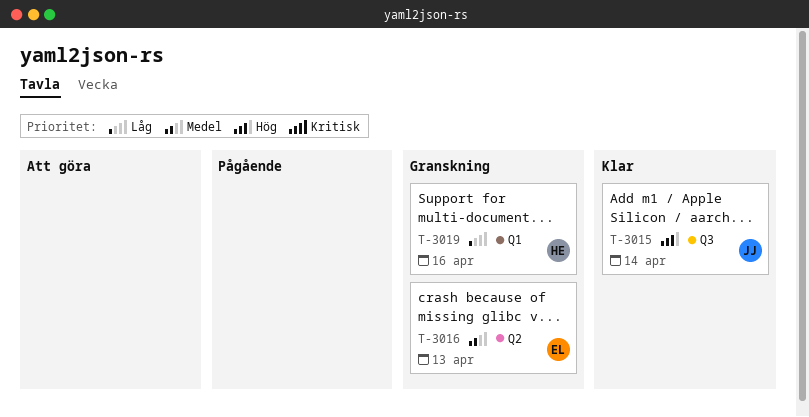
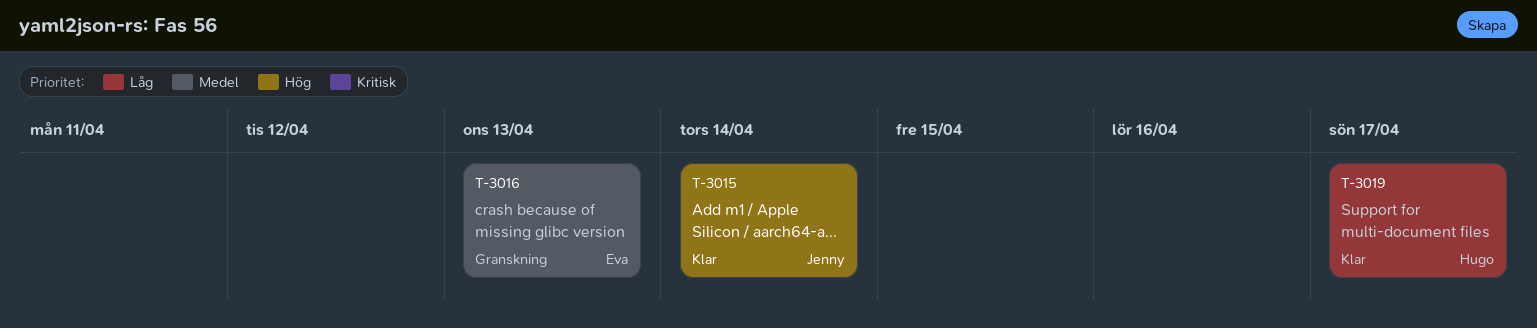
T-3019, status: Granskning -> Klar
T-3019, due: Apr 16 -> Apr 17

